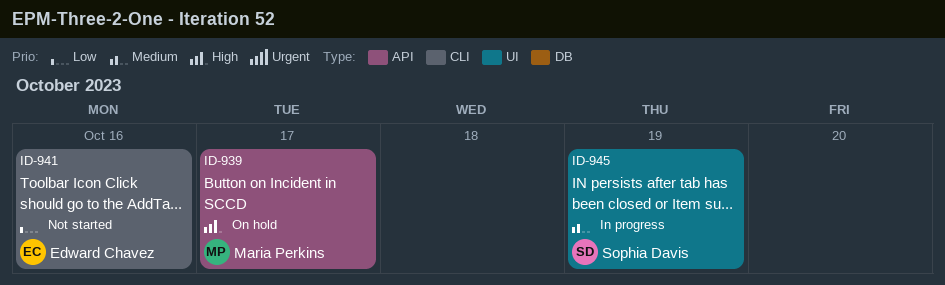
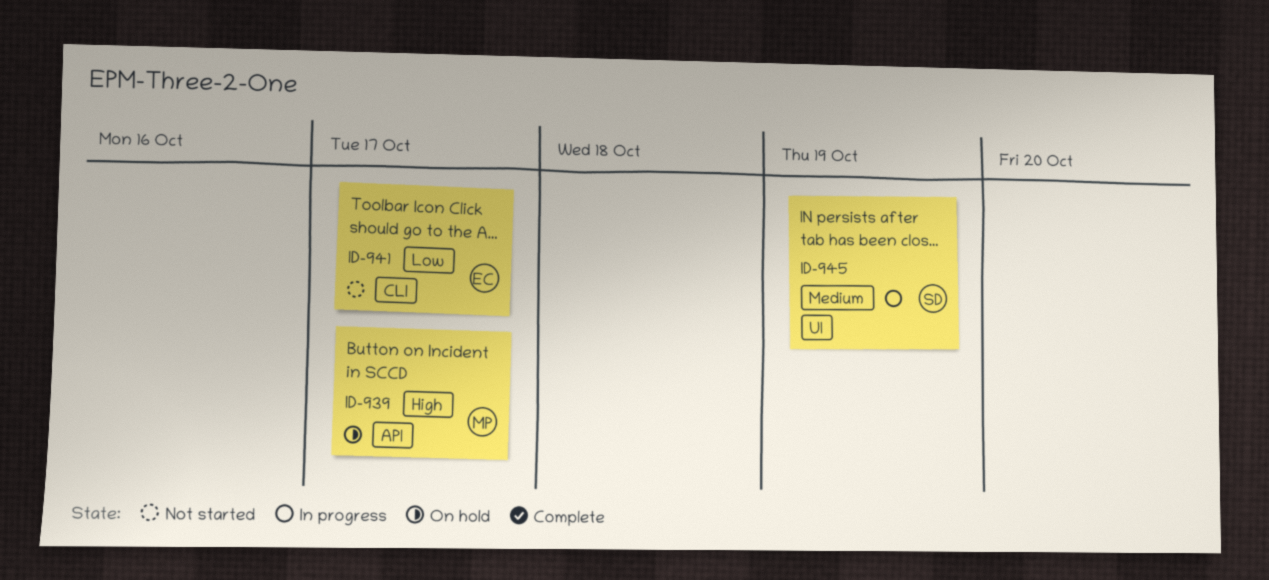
ID-941, due: Oct 16 -> Oct 17

